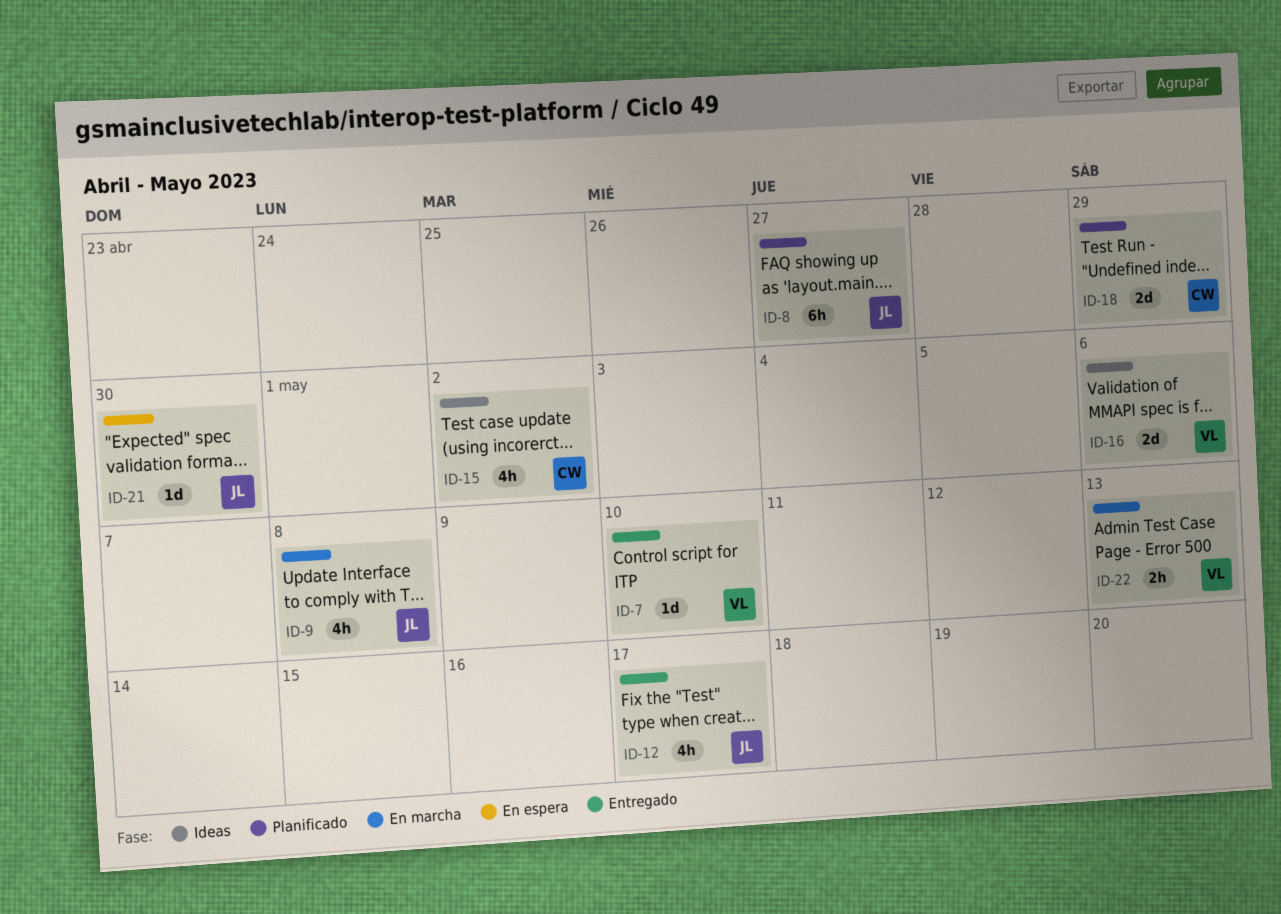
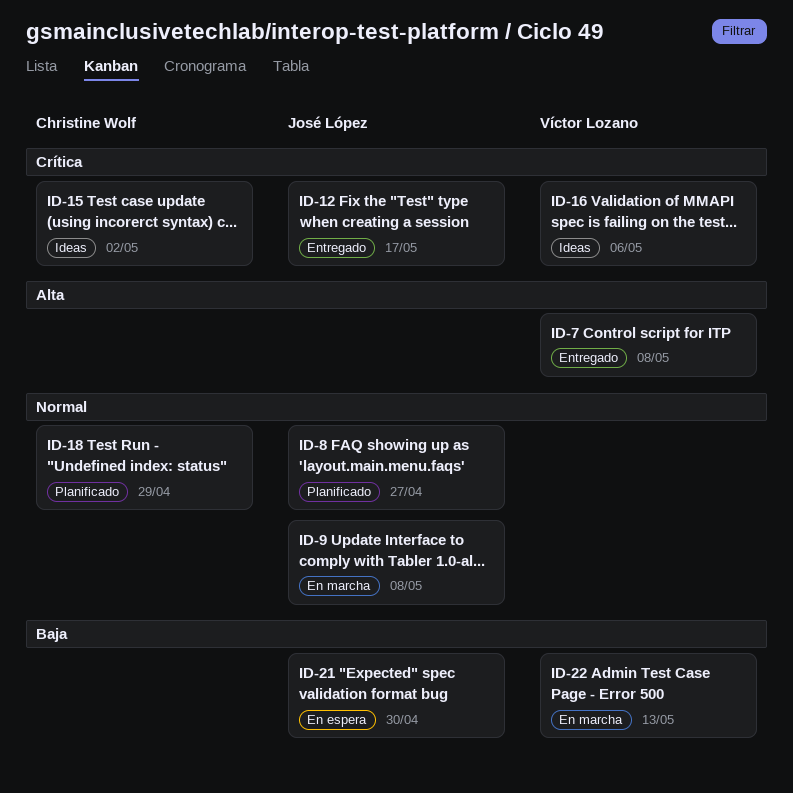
ID-7, due: May 10 -> May 8

